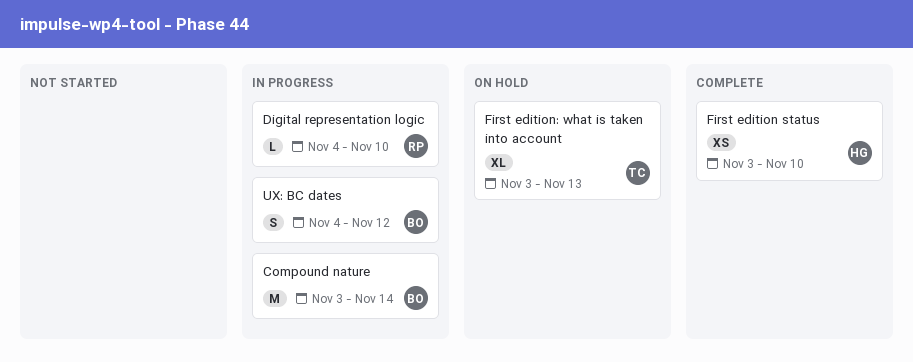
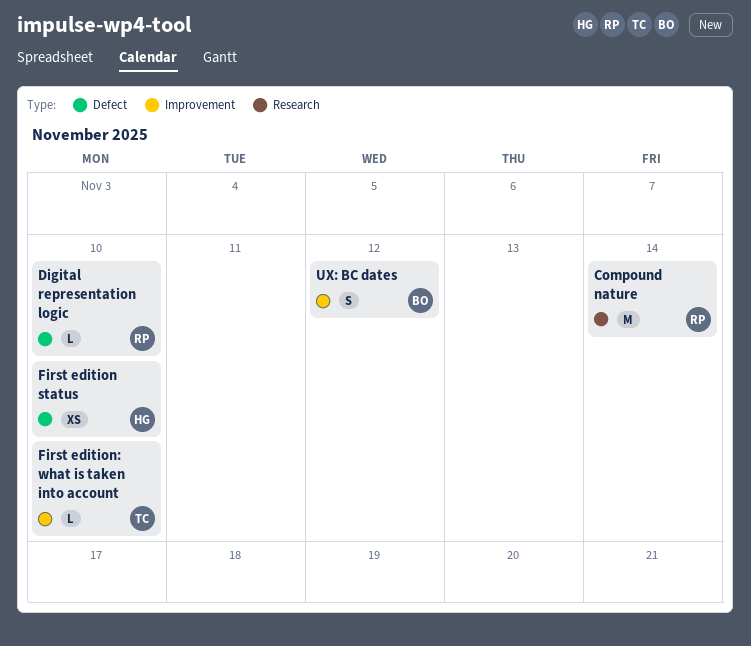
Compound nature, owner: BO -> RP
First edition: what is taken into account, estimate: XL -> L
First edition: what is taken into account, due: Nov 13 -> Nov 10

